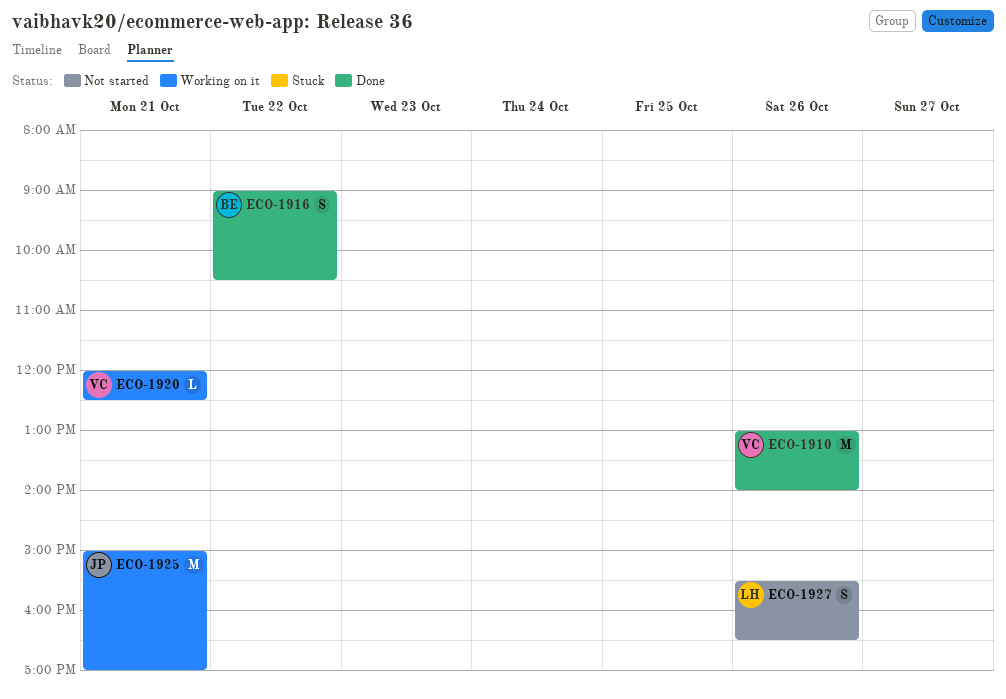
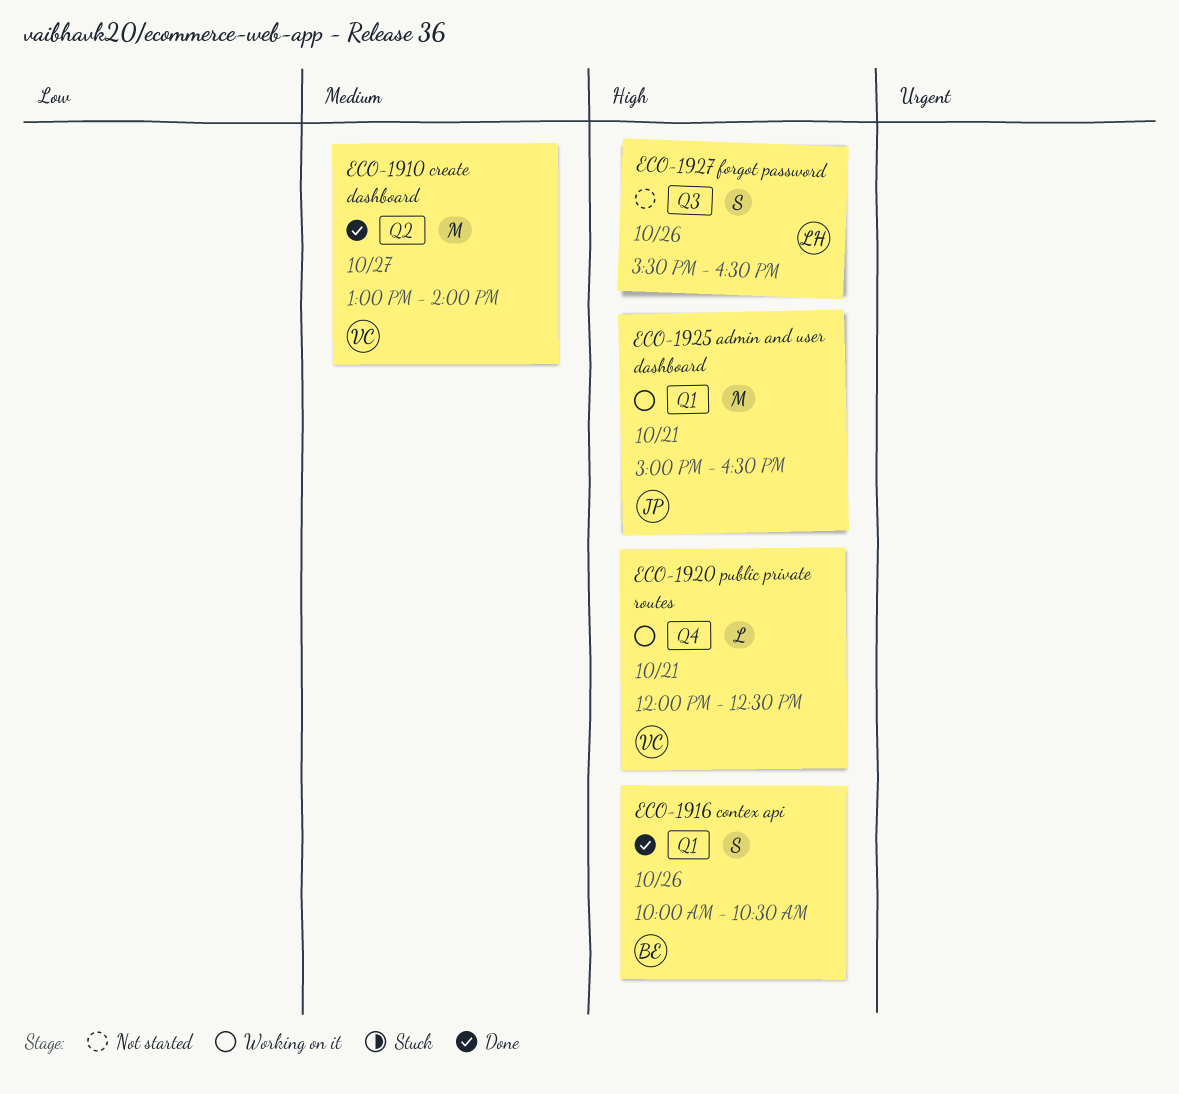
ECO-1910, day: Oct 26 -> Oct 27
ECO-1916, day: Oct 22 -> Oct 26
ECO-1916, begins: 09:00 -> 10:00
ECO-1925, ends: 17:00 -> 16:30

